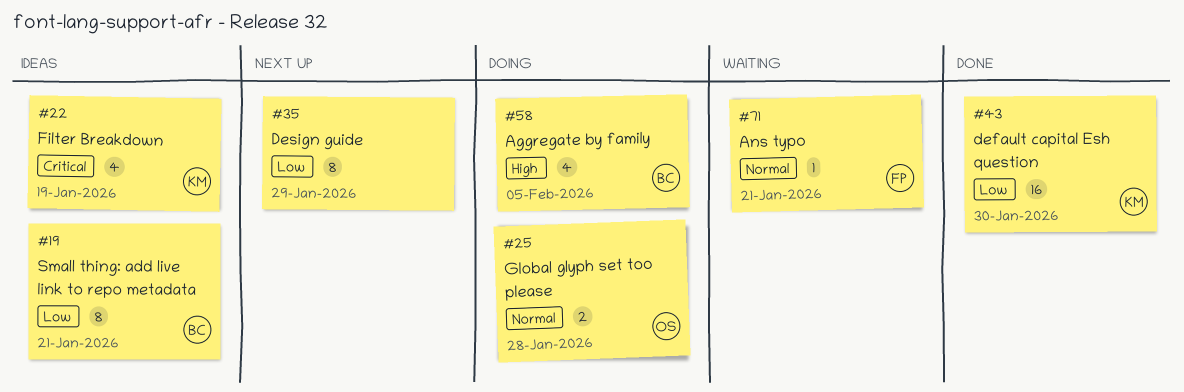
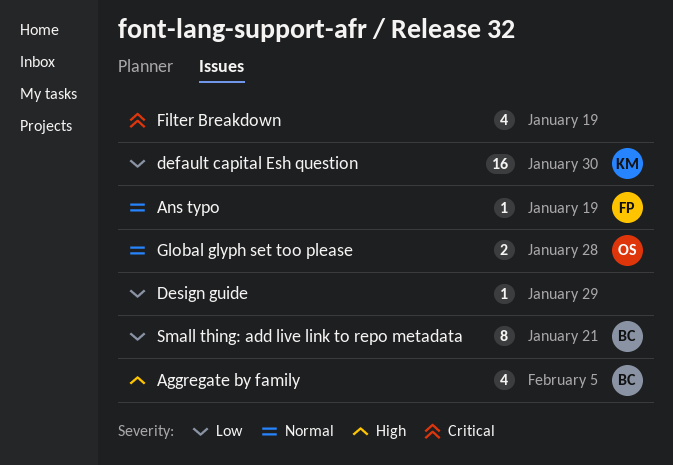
Ans typo, due: Jan 21 -> Jan 19
Design guide, estimate: 8 -> 1
Filter Breakdown, owner: KM -> none

